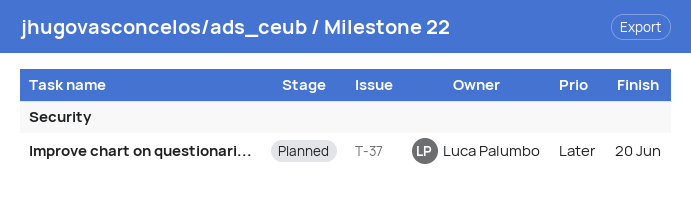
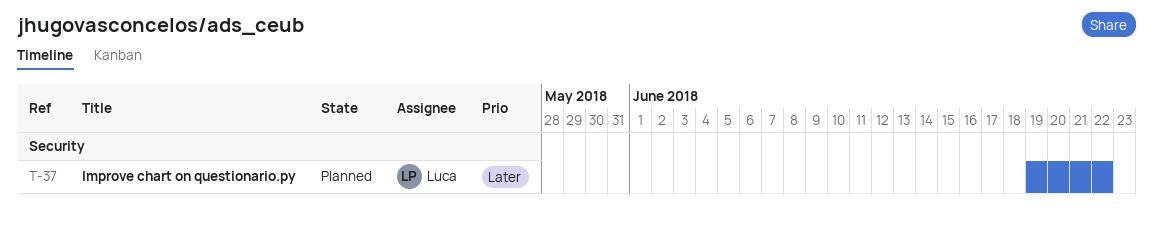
T-37, due: Jun 20 -> Jun 22

